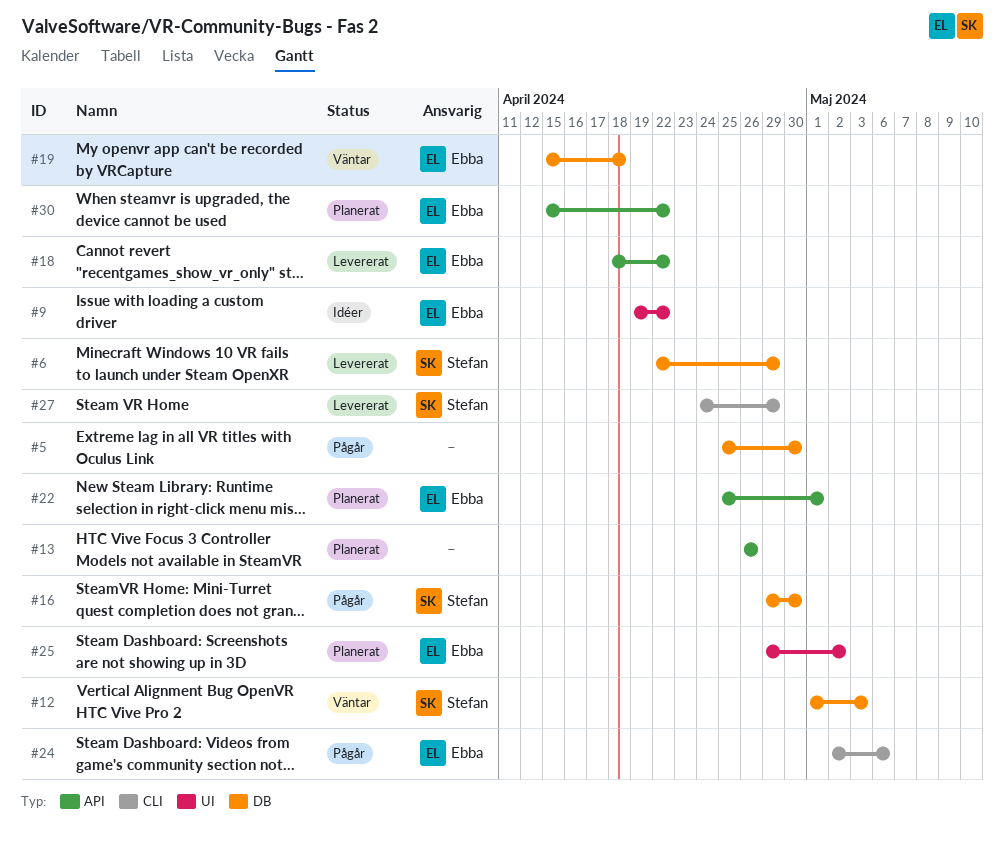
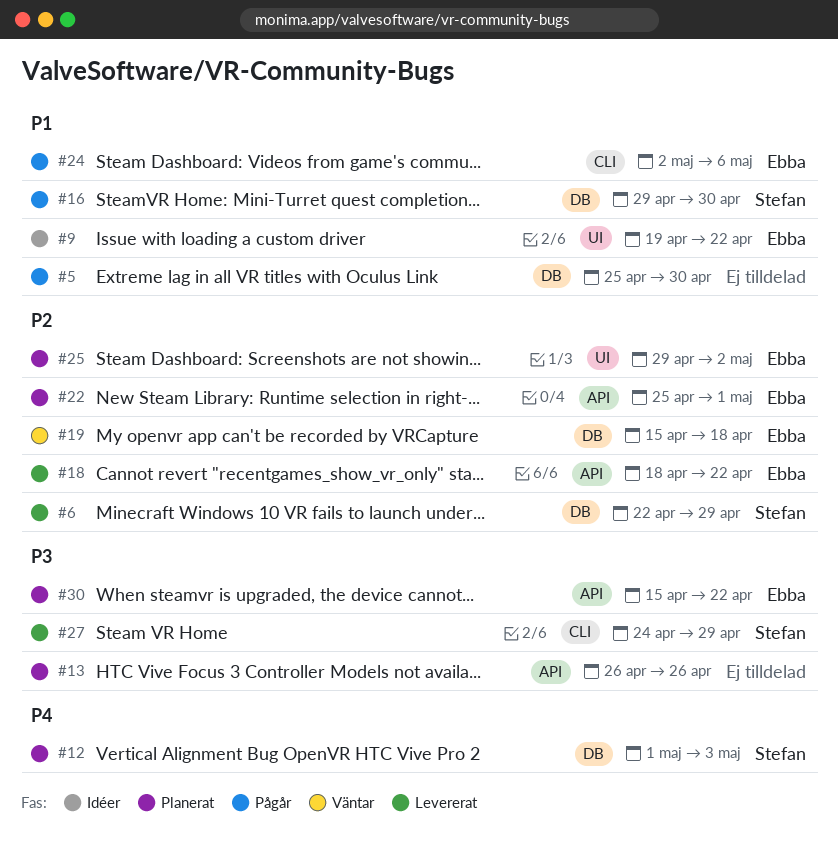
#12, status: Väntar -> Planerat

